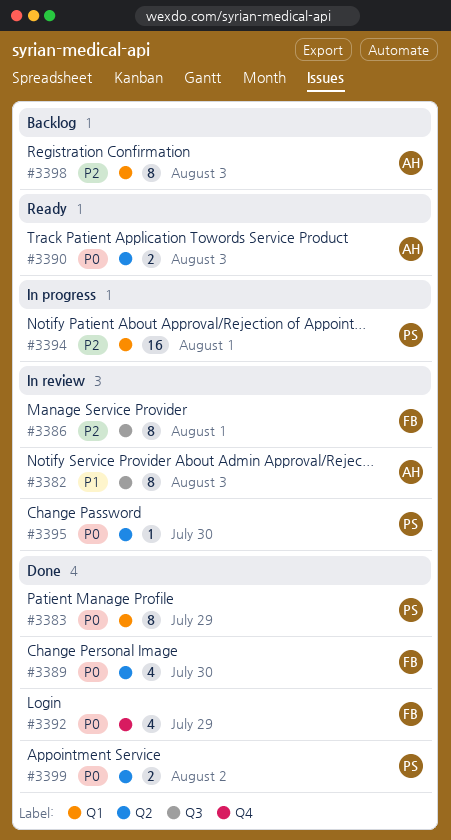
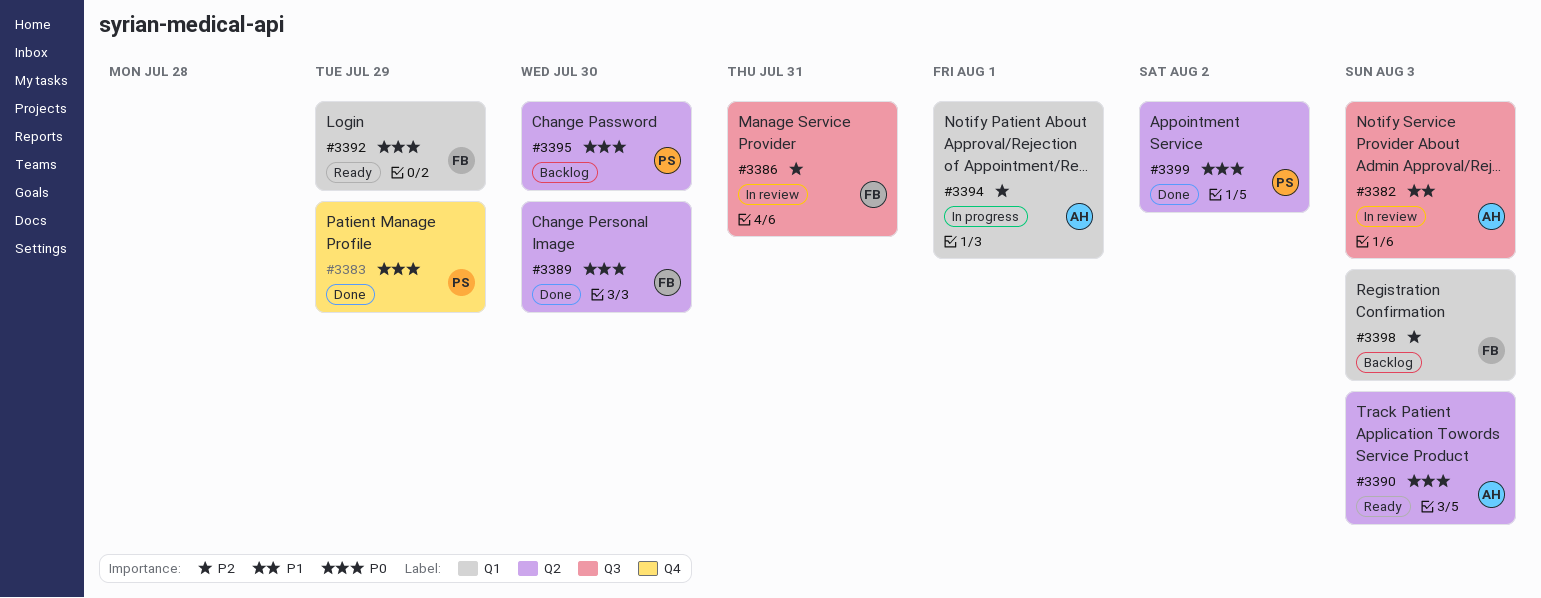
#3383, label: Q1 -> Q4
#3386, due: Aug 1 -> Jul 31
#3392, status: Done -> Ready
#3392, label: Q4 -> Q1
#3394, owner: PS -> AH
#3395, status: In review -> Backlog
#3398, owner: AH -> FB

